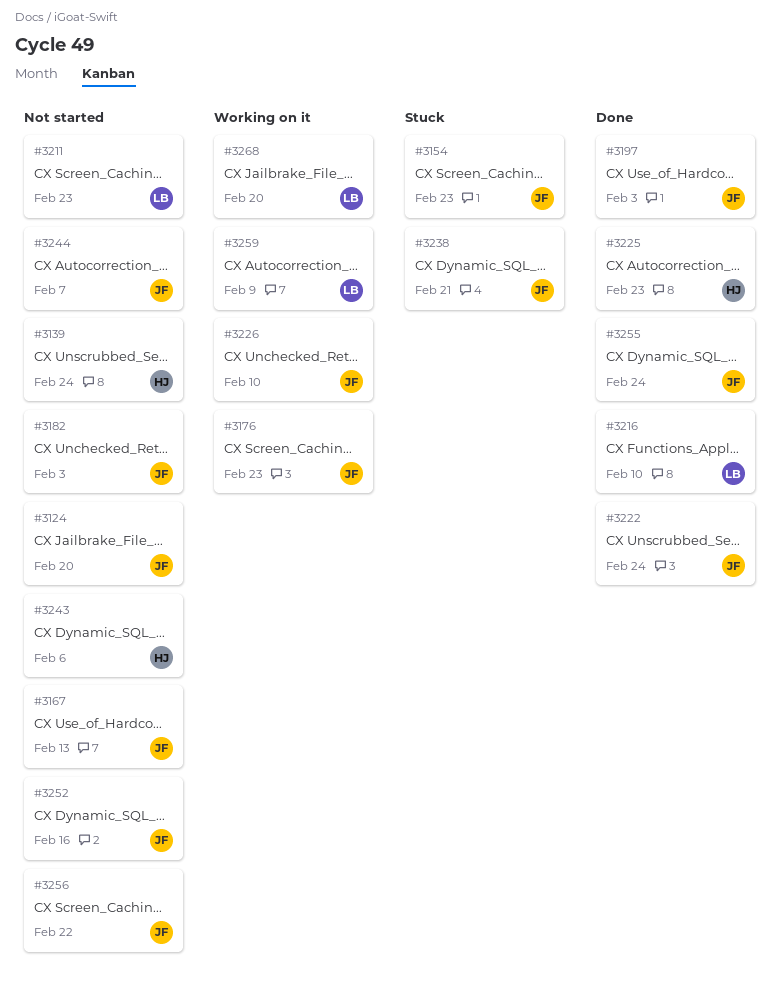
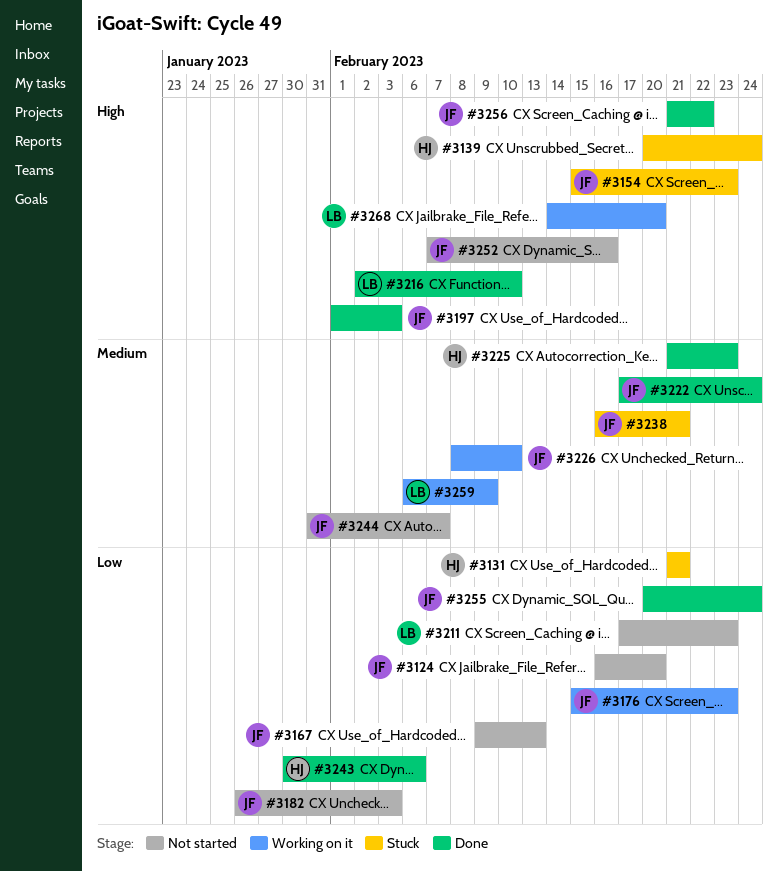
#3131: none -> present
#3139, status: Not started -> Stuck
#3243, status: Not started -> Done
#3256, status: Not started -> Done

